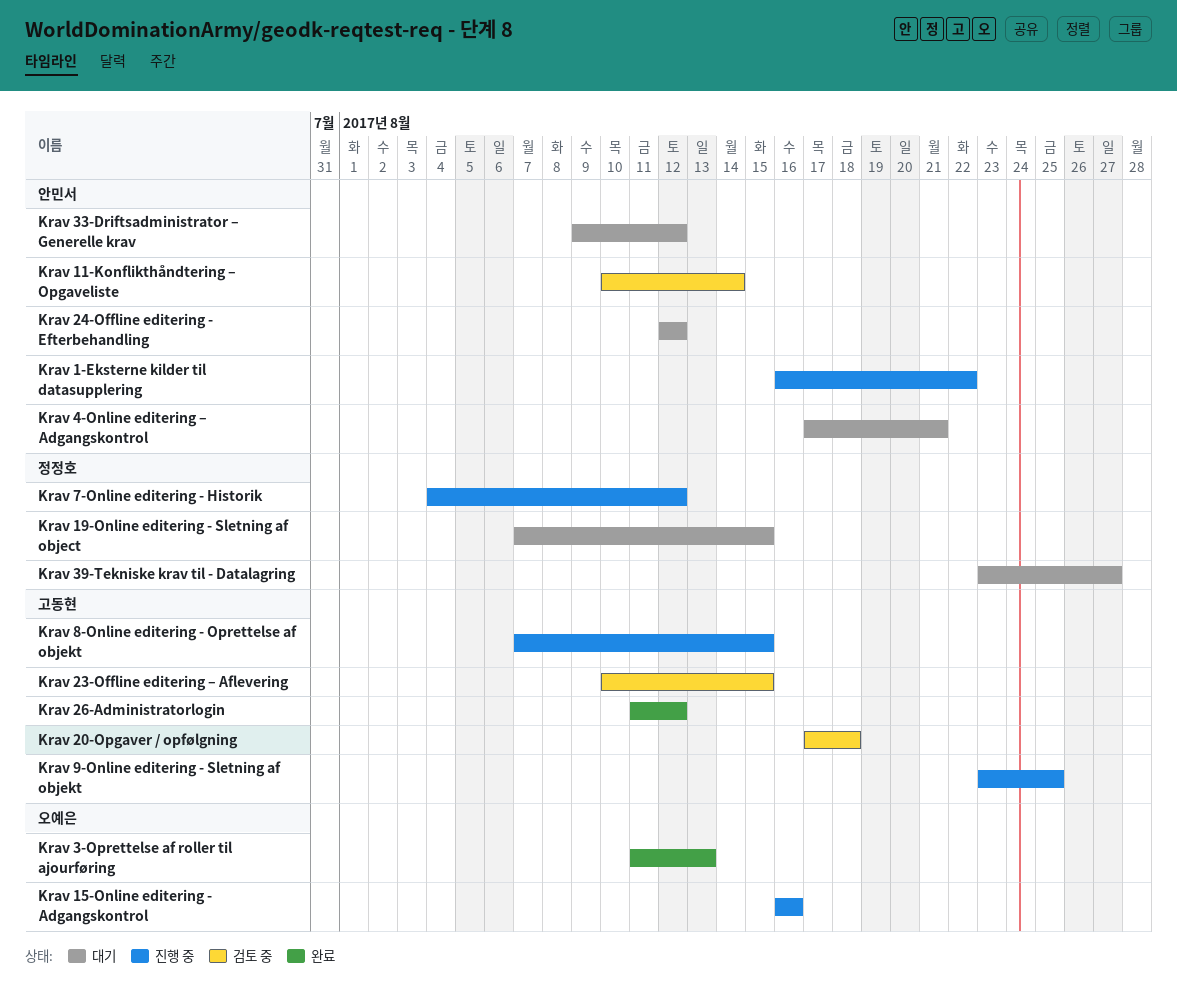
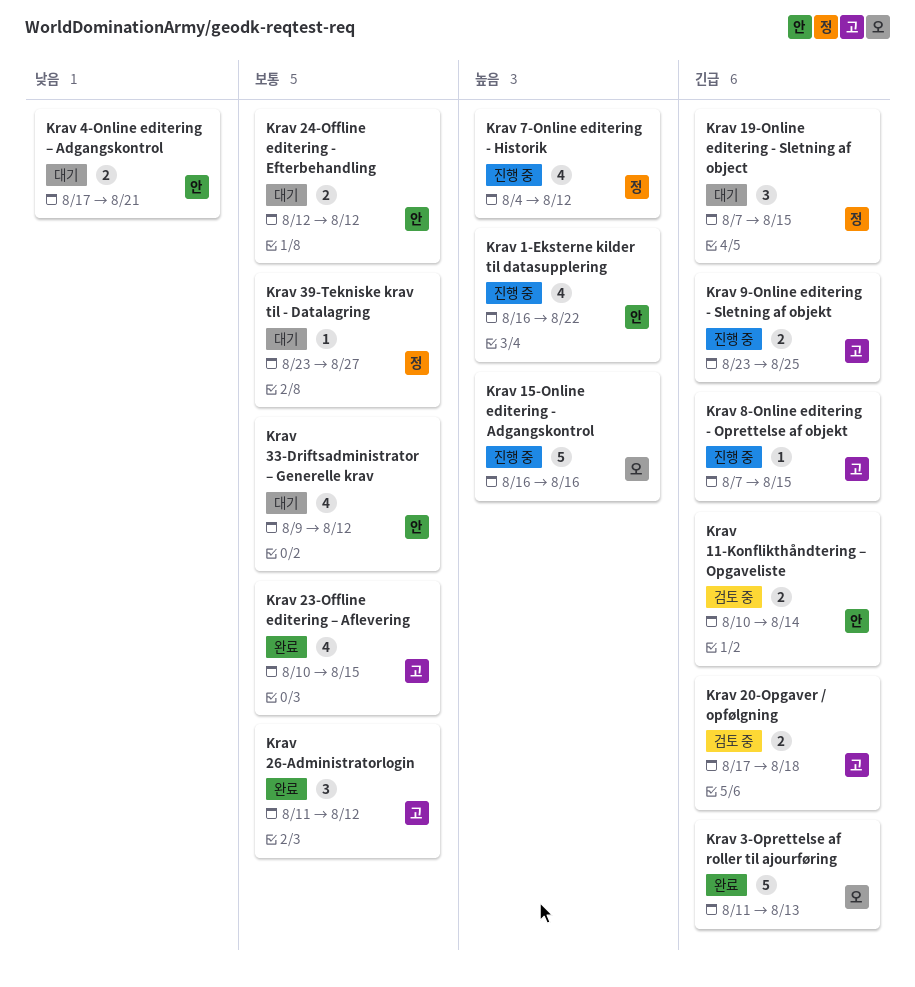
Krav 23-Offline editering – Aflevering, status: 검토 중 -> 완료

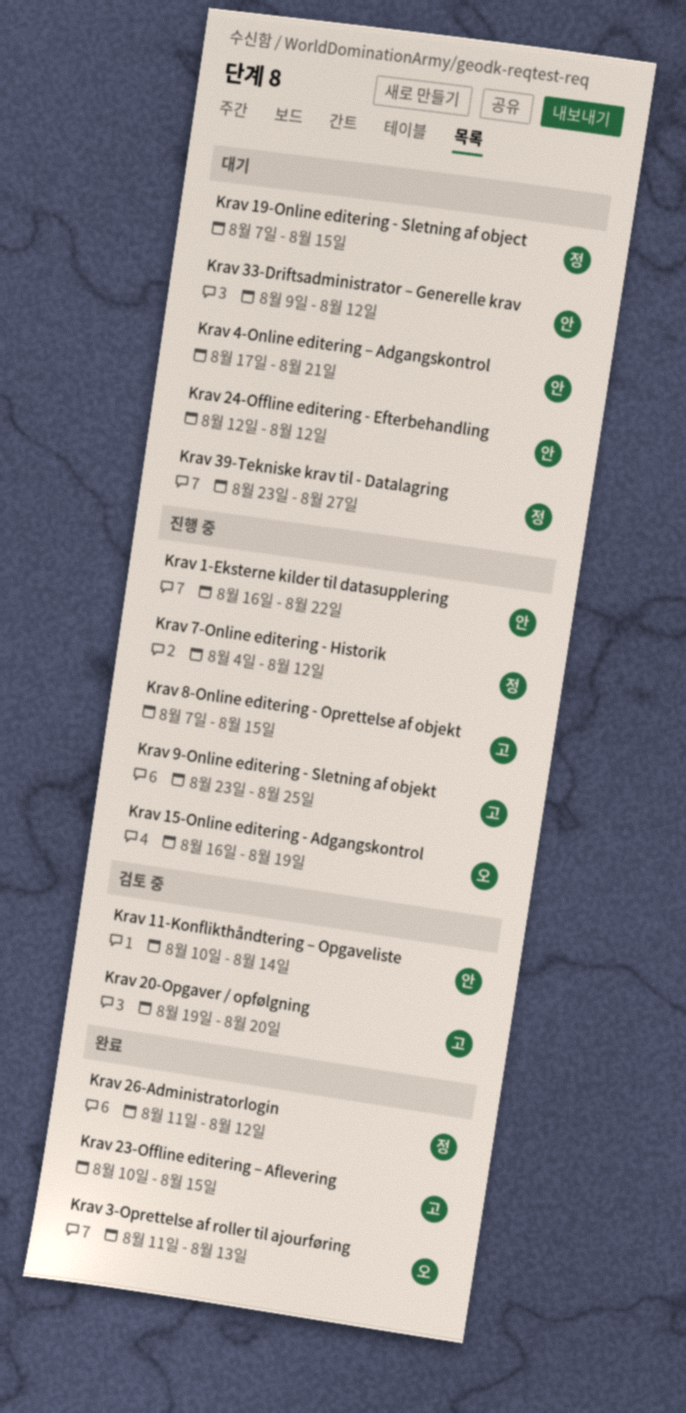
Krav 15-Online editering - Adgangskontrol, due: Aug 16 -> Aug 19
Krav 20-Opgaver / opfølgning, start: Aug 17 -> Aug 19
Krav 20-Opgaver / opfølgning, due: Aug 18 -> Aug 20
Krav 26-Administratorlogin, owner: 고 -> 정

